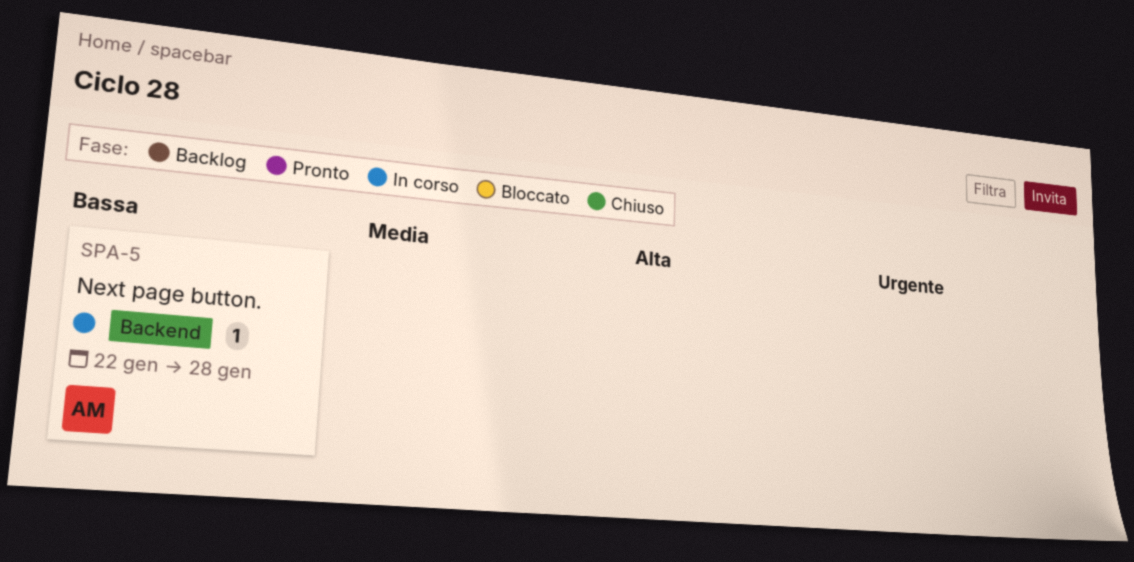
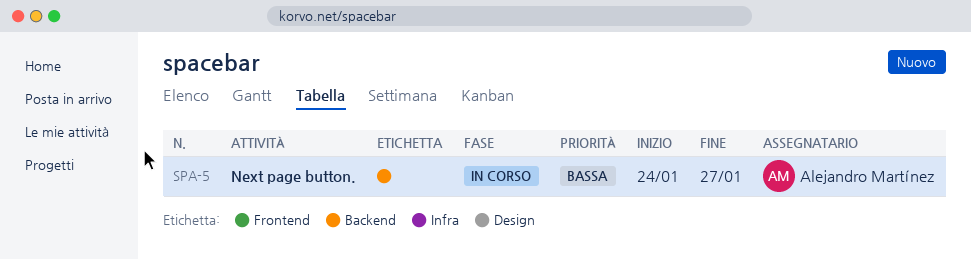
SPA-5, start: Jan 22 -> Jan 24
SPA-5, due: Jan 28 -> Jan 27

